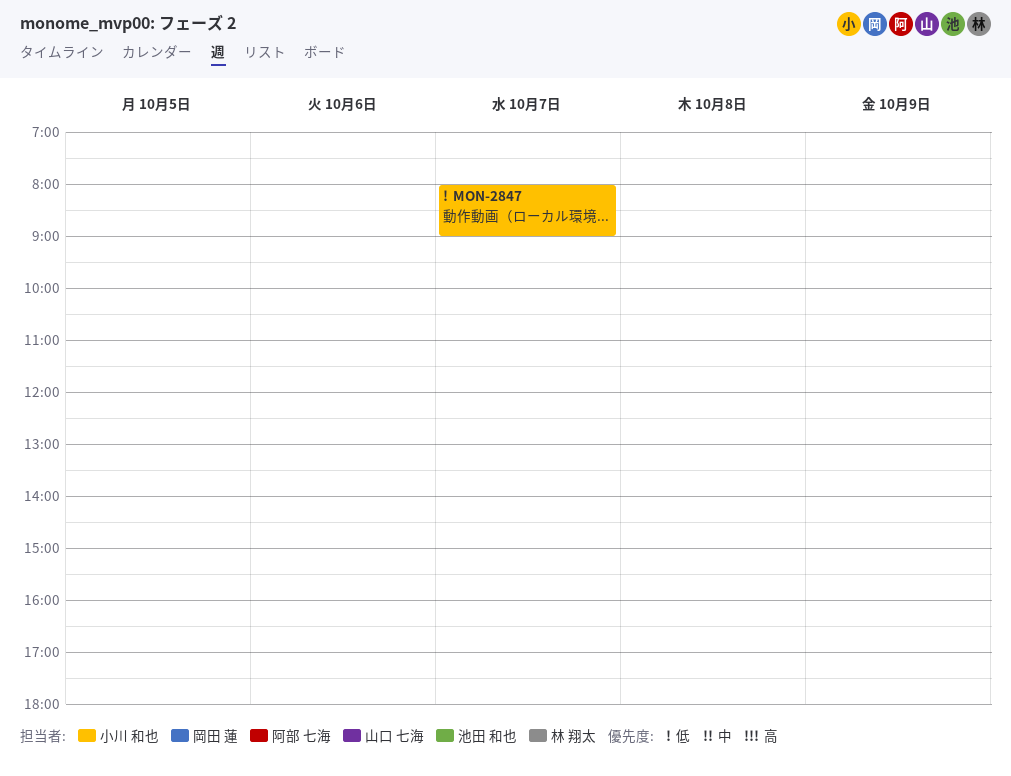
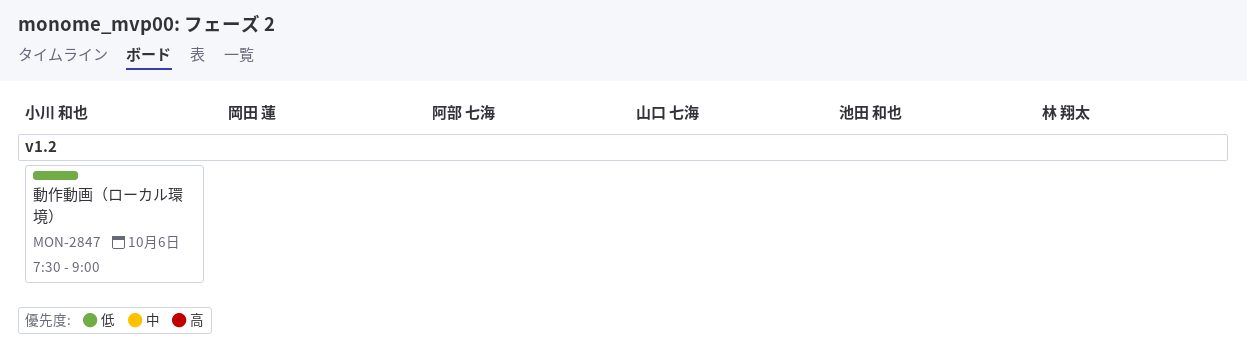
MON-2847, day: Oct 7 -> Oct 6
MON-2847, begins: 08:00 -> 07:30

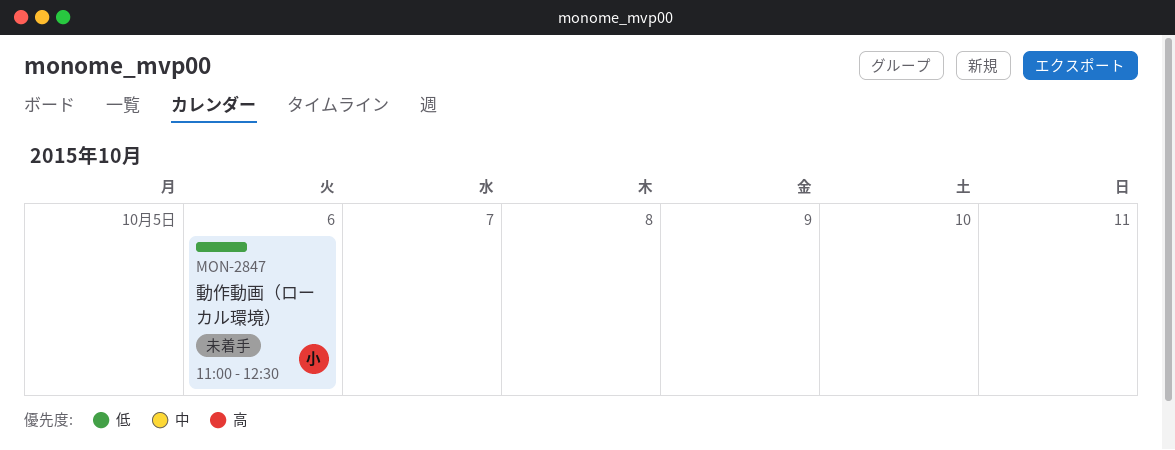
MON-2847, begins: 07:30 -> 11:00
MON-2847, ends: 09:00 -> 12:30

